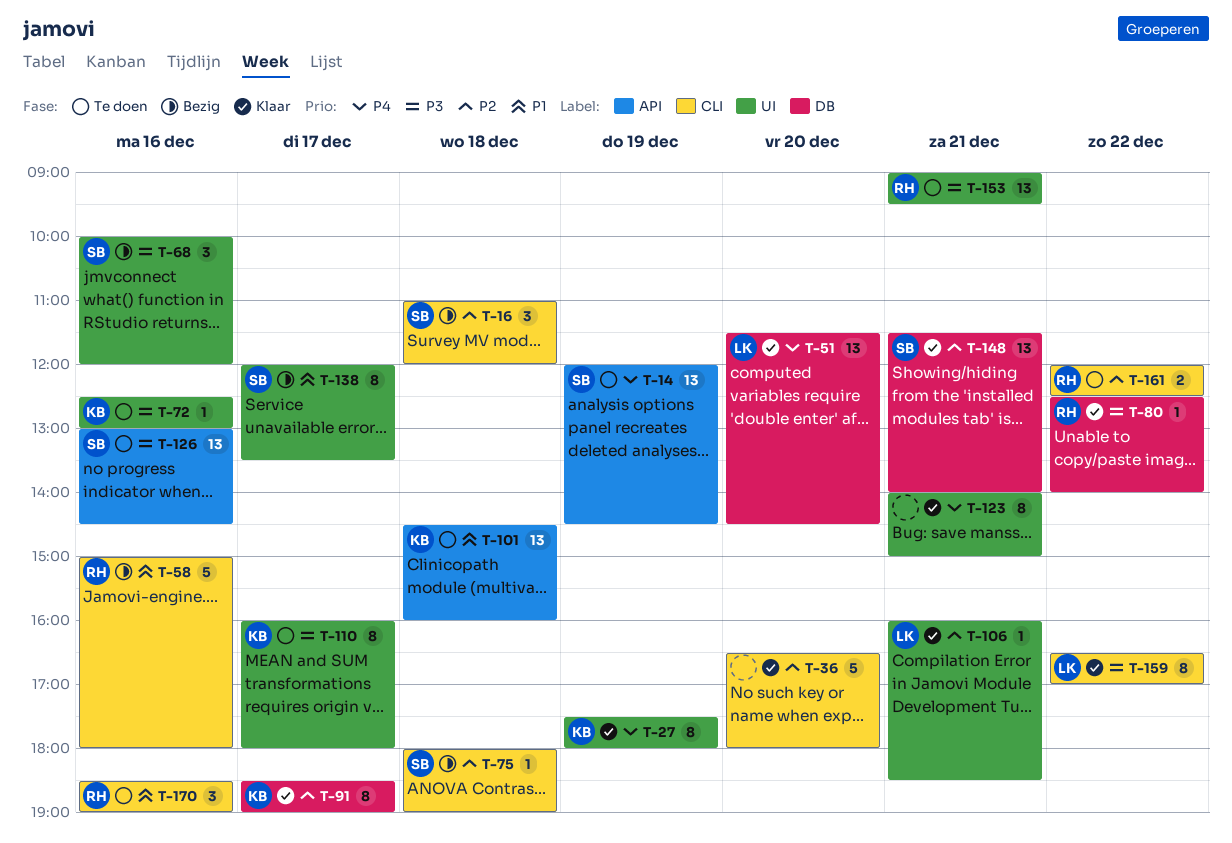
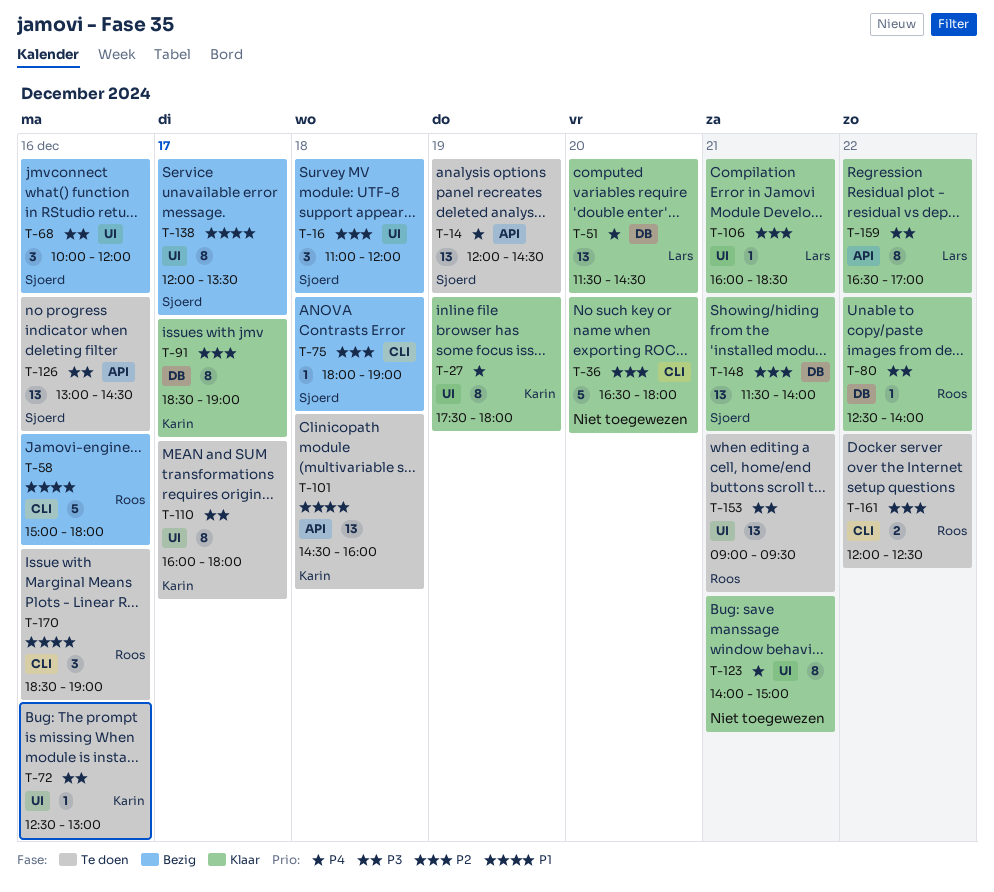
T-16, label: CLI -> UI
T-159, label: CLI -> API

